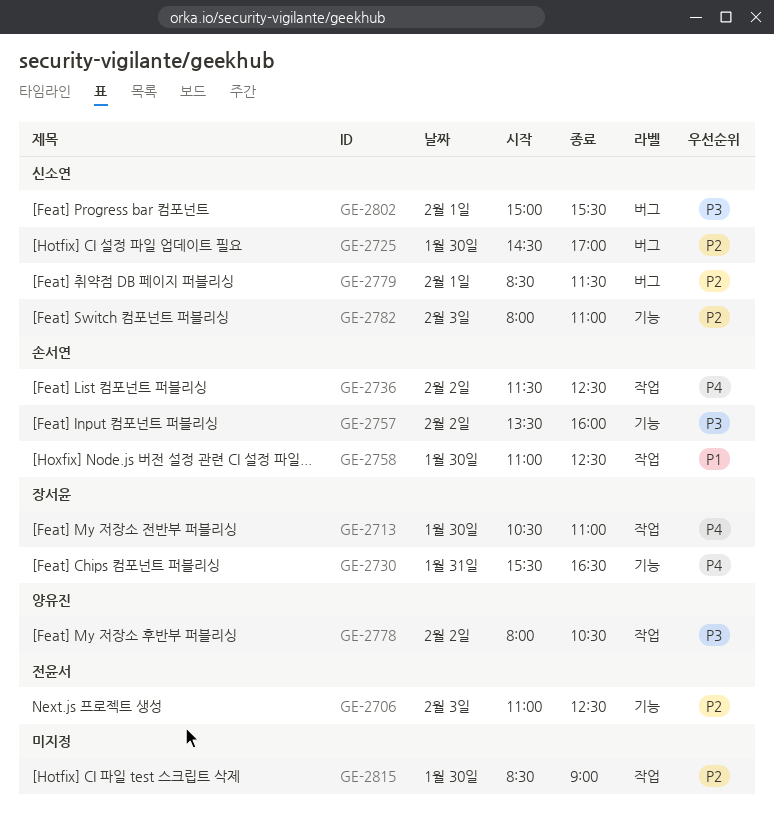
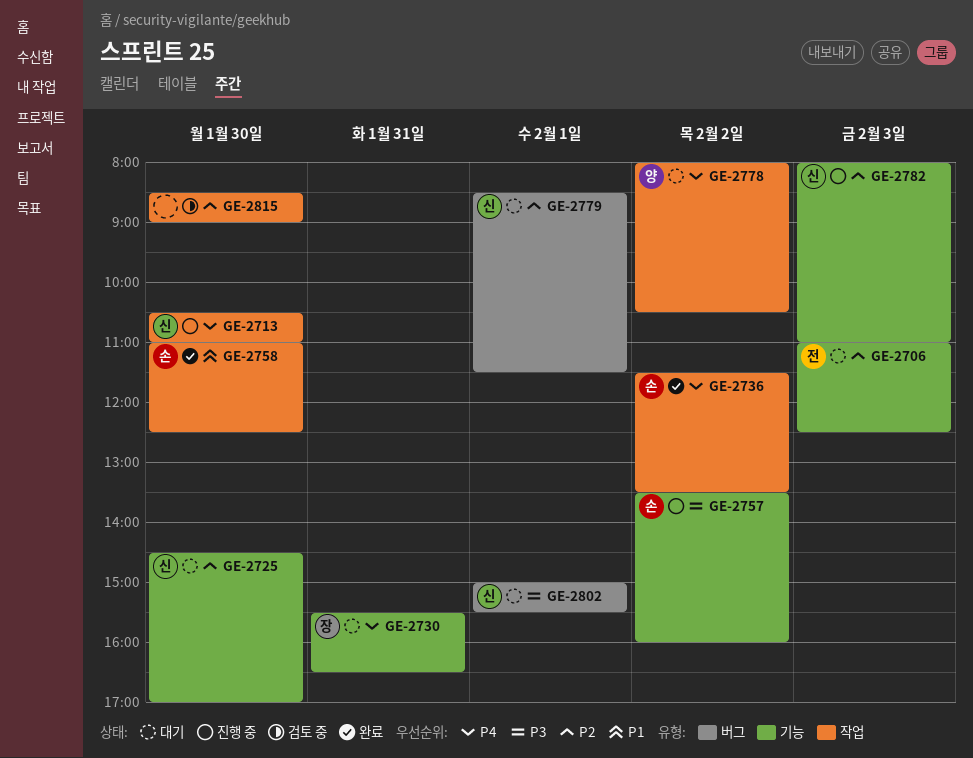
GE-2713, owner: 장서윤 -> 신소연
GE-2725, label: 버그 -> 기능
GE-2736, ends: 12:30 -> 13:30
GE-2778, priority: P3 -> P4

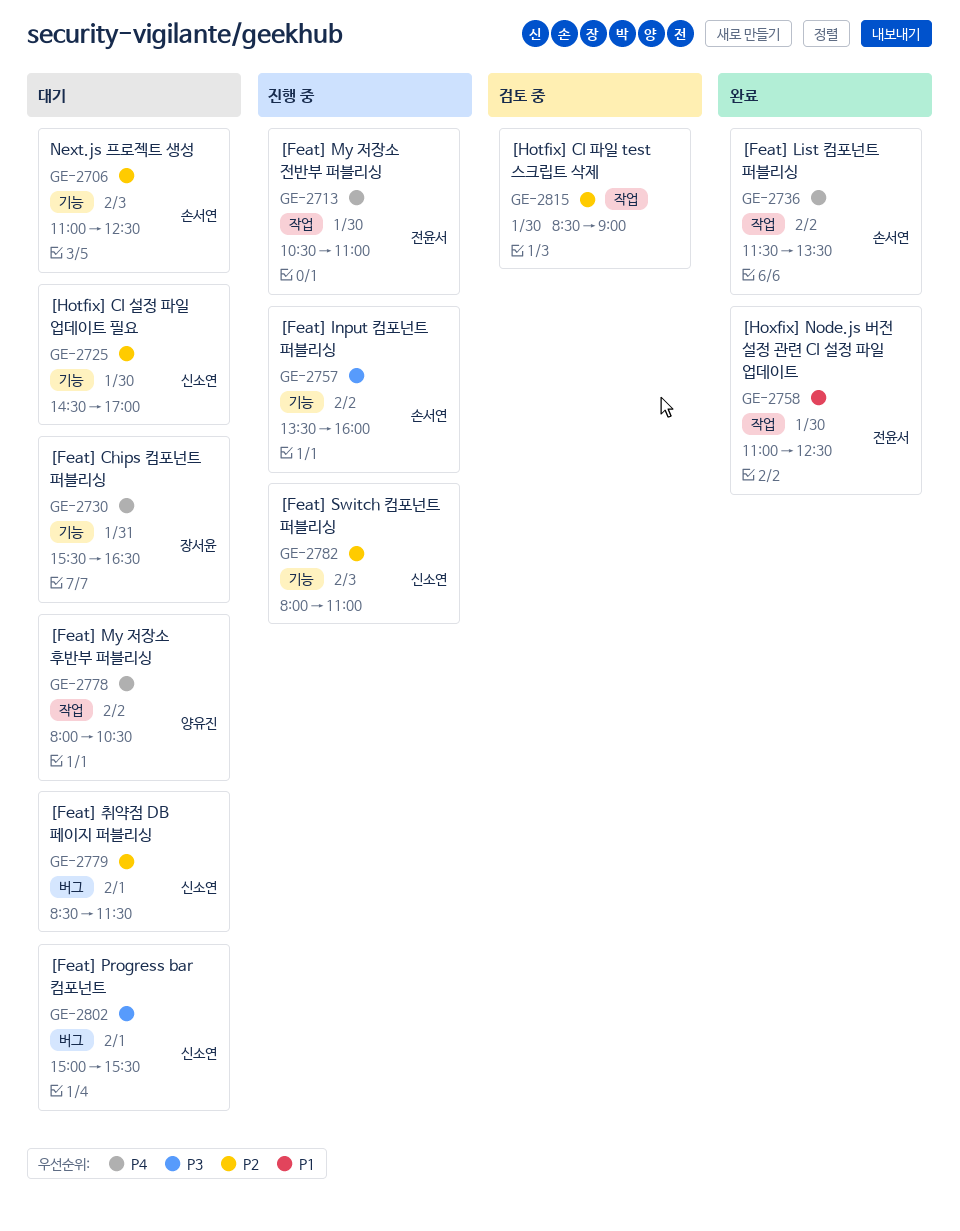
GE-2706, owner: 전윤서 -> 손서연
GE-2713, owner: 신소연 -> 전윤서
GE-2758, owner: 손서연 -> 전윤서

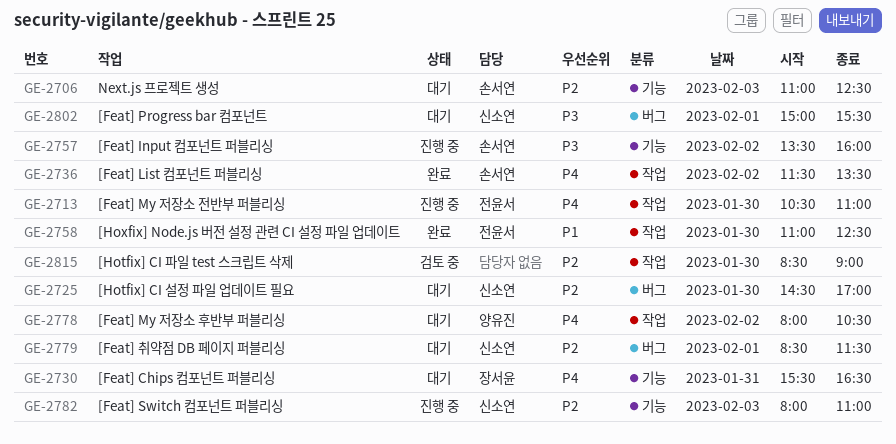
GE-2725, label: 기능 -> 버그

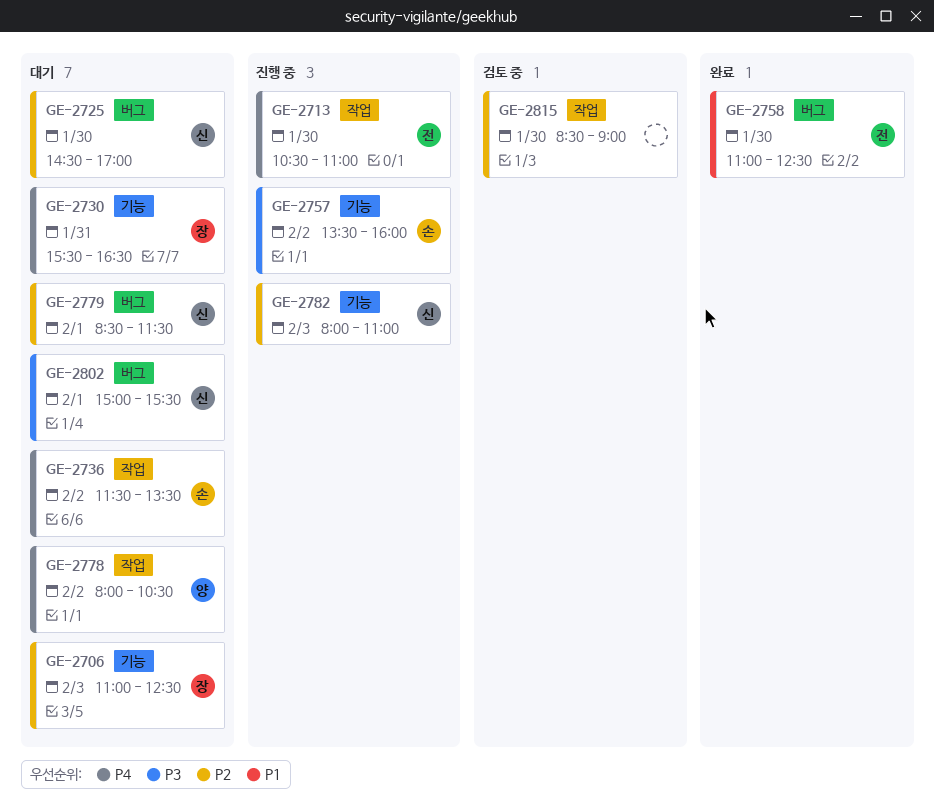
GE-2706, owner: 손서연 -> 장서윤
GE-2736, status: 완료 -> 대기
GE-2758, label: 작업 -> 버그

